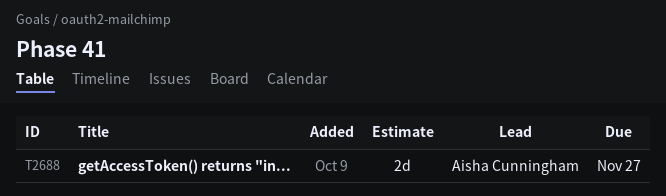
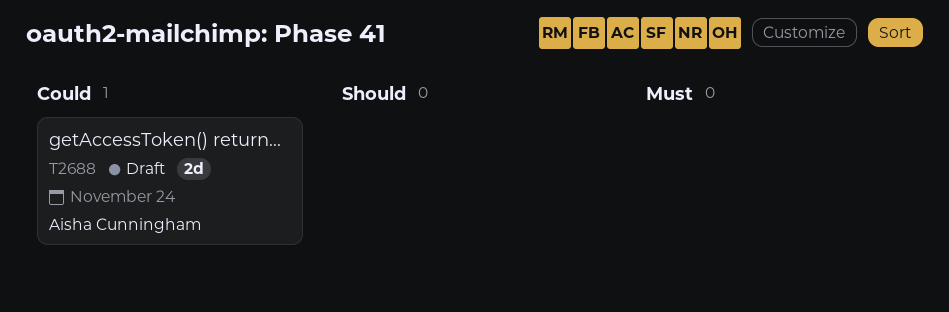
T2688, due: Nov 27 -> Nov 24

